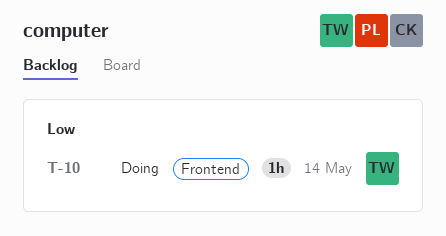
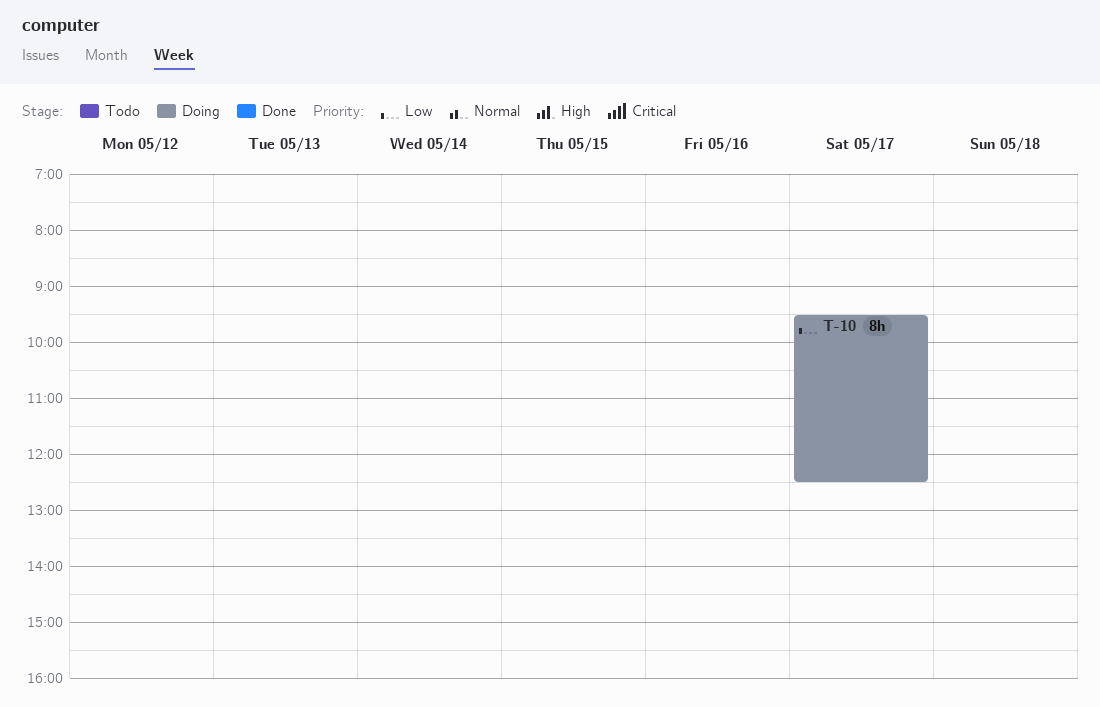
T-10, estimate: 1h -> 8h
T-10, day: May 14 -> May 17

